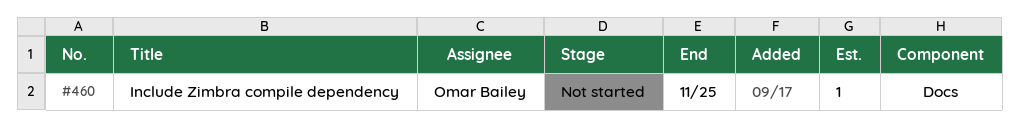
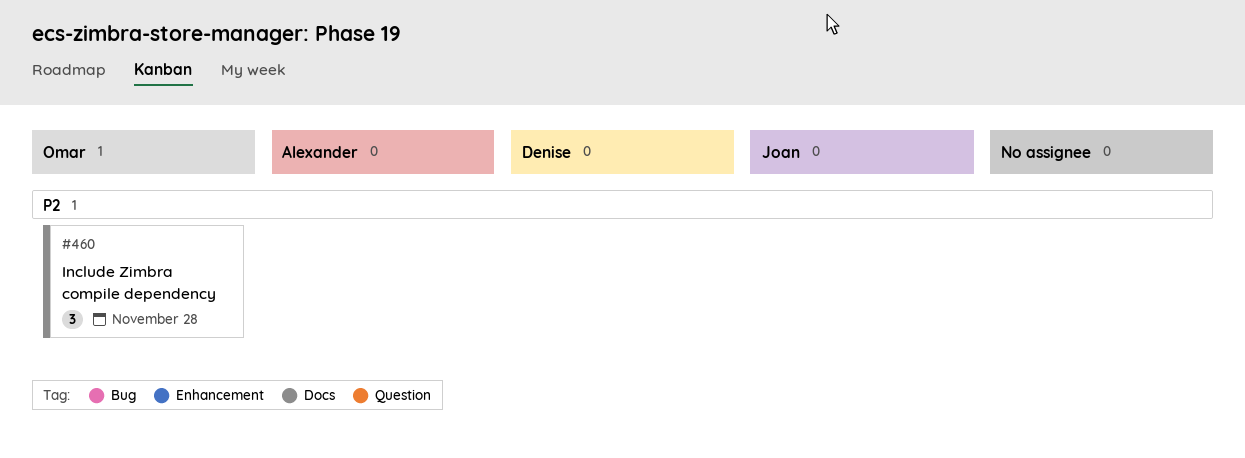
#460, estimate: 1 -> 3
#460, due: Nov 25 -> Nov 28

